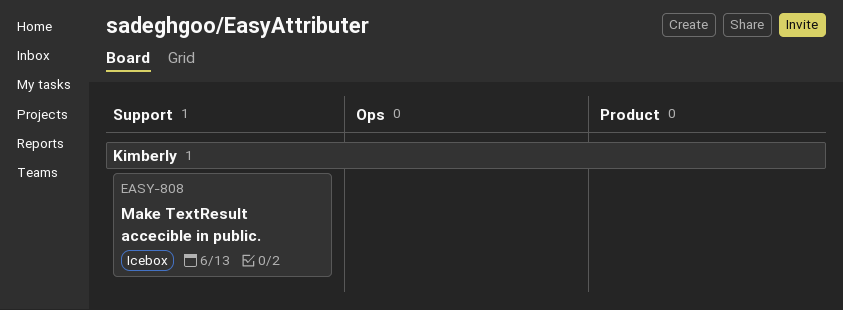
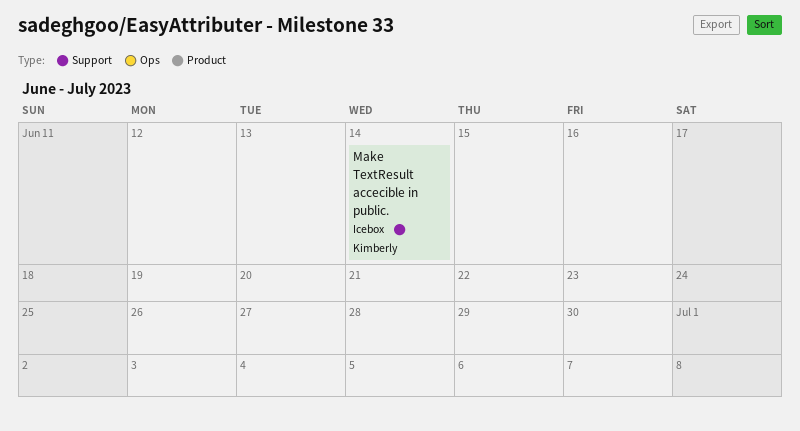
Make TextResult accecible in public., due: Jun 13 -> Jun 14

